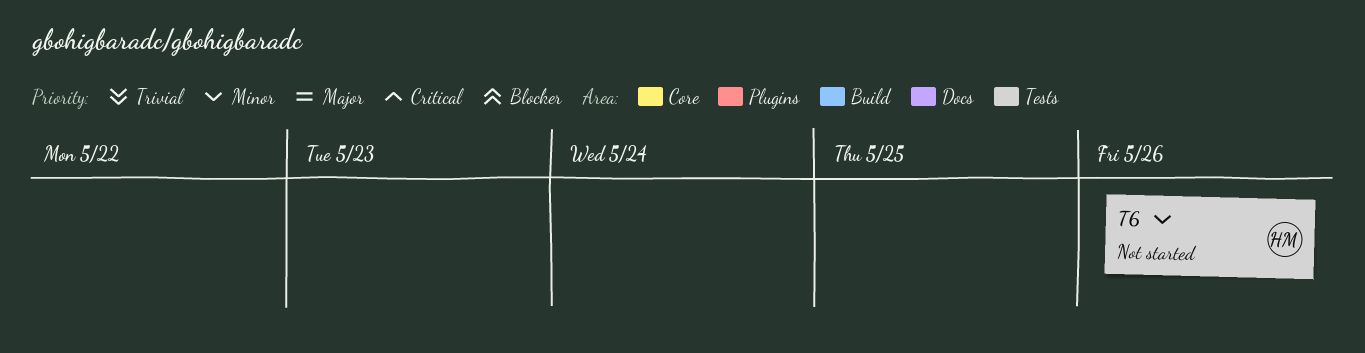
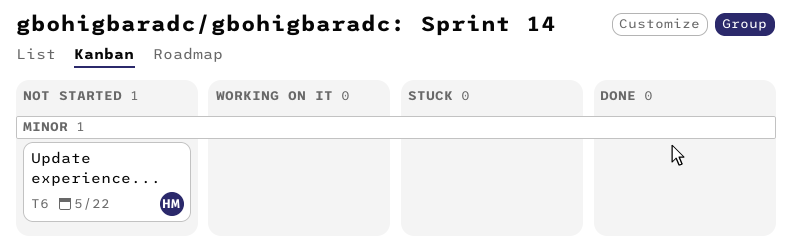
T6, due: May 26 -> May 22

